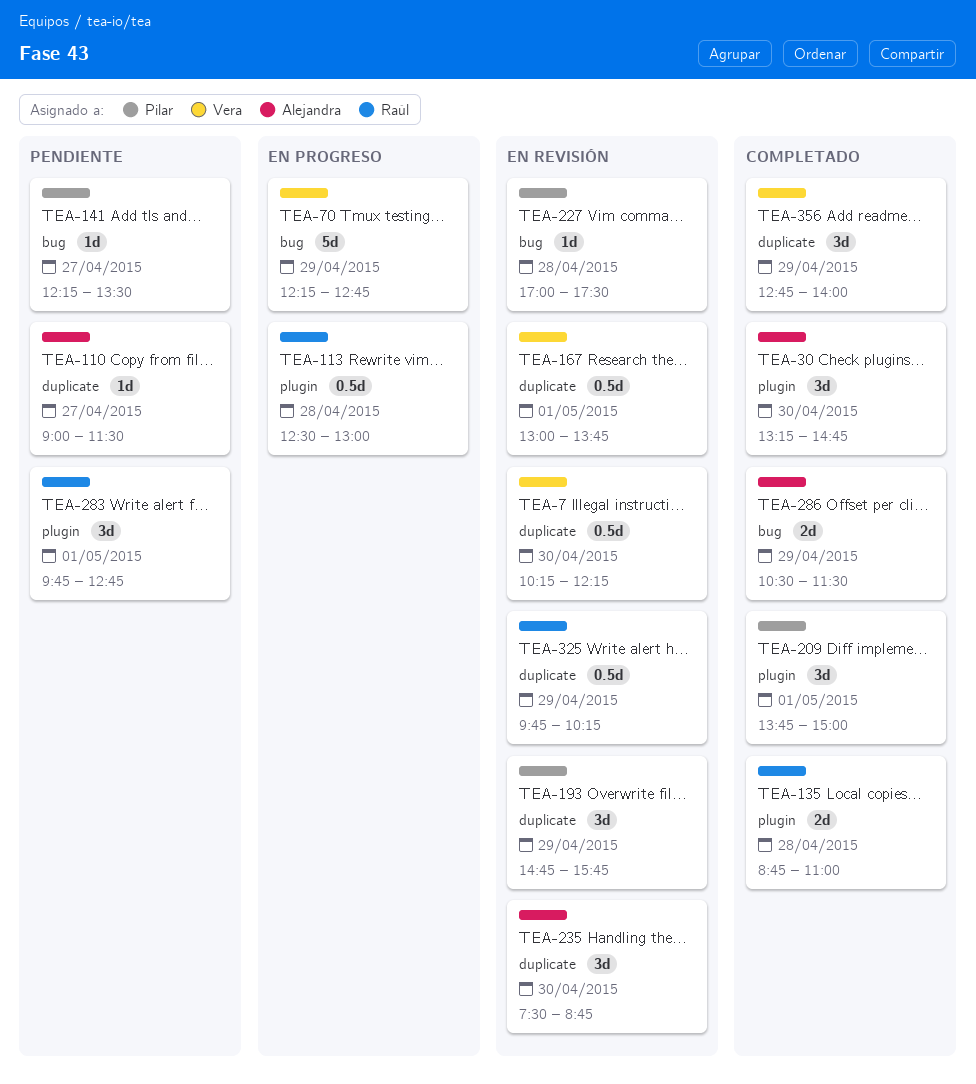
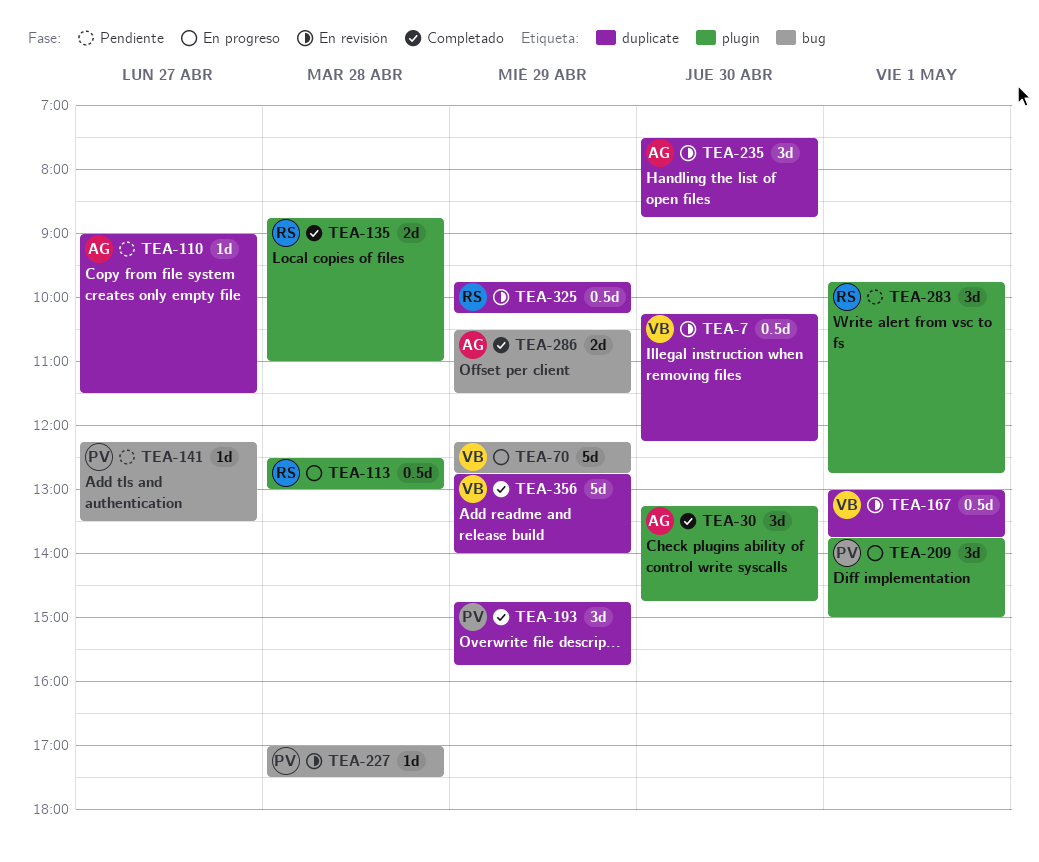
TEA-193, status: En revisión -> Completado
TEA-209, status: Completado -> En progreso
TEA-356, estimate: 3d -> 5d

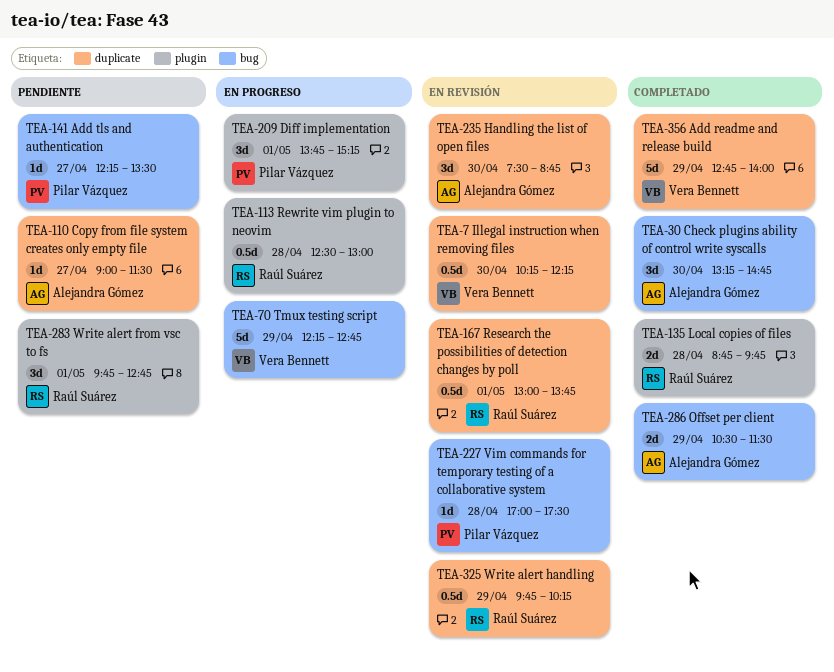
TEA-30, label: plugin -> bug
TEA-135, ends: 11:00 -> 09:45
TEA-167, owner: Vera Bennett -> Raúl Suárez
TEA-193: present -> none
TEA-209, ends: 15:00 -> 15:15

